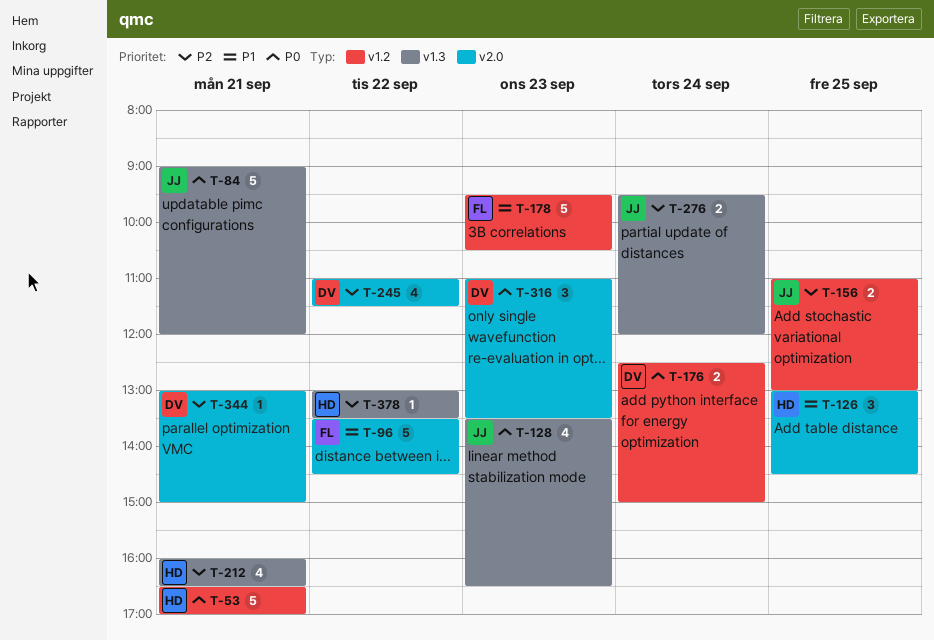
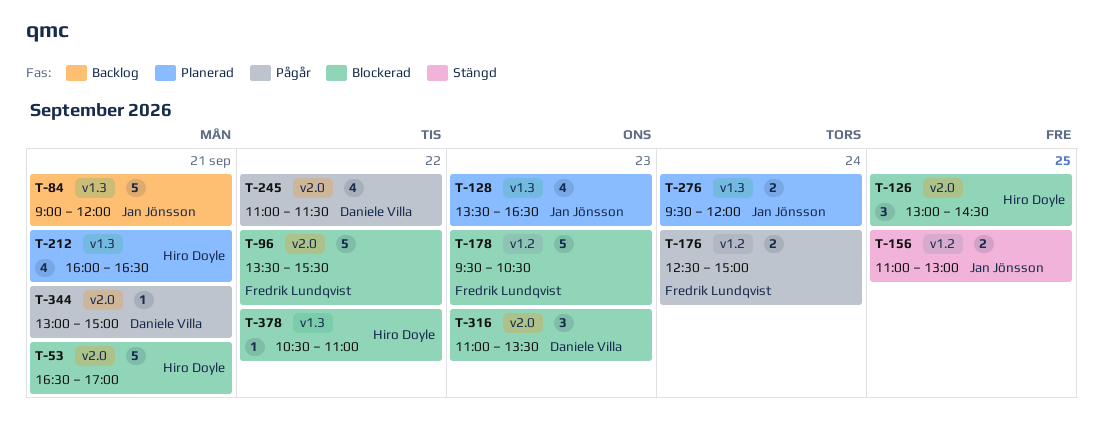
T-53, label: v1.2 -> v2.0
T-96, ends: 14:30 -> 15:30
T-176, owner: Daniele Villa -> Fredrik Lundqvist
T-378, begins: 13:00 -> 10:30
T-378, ends: 13:30 -> 11:00

